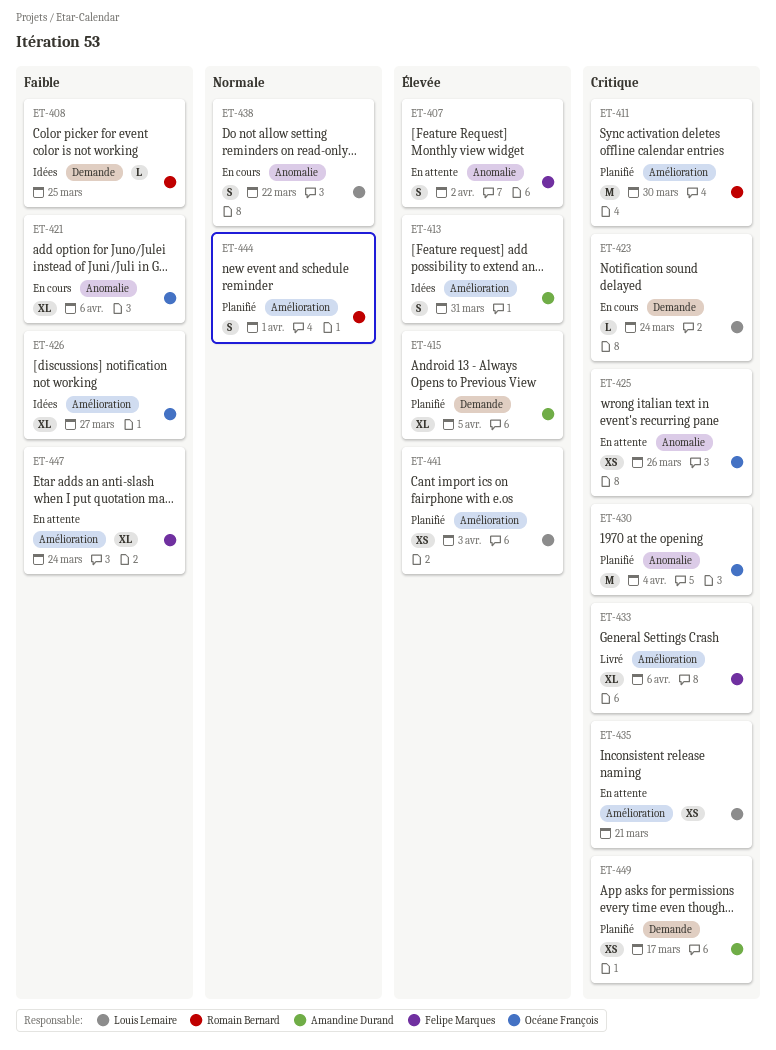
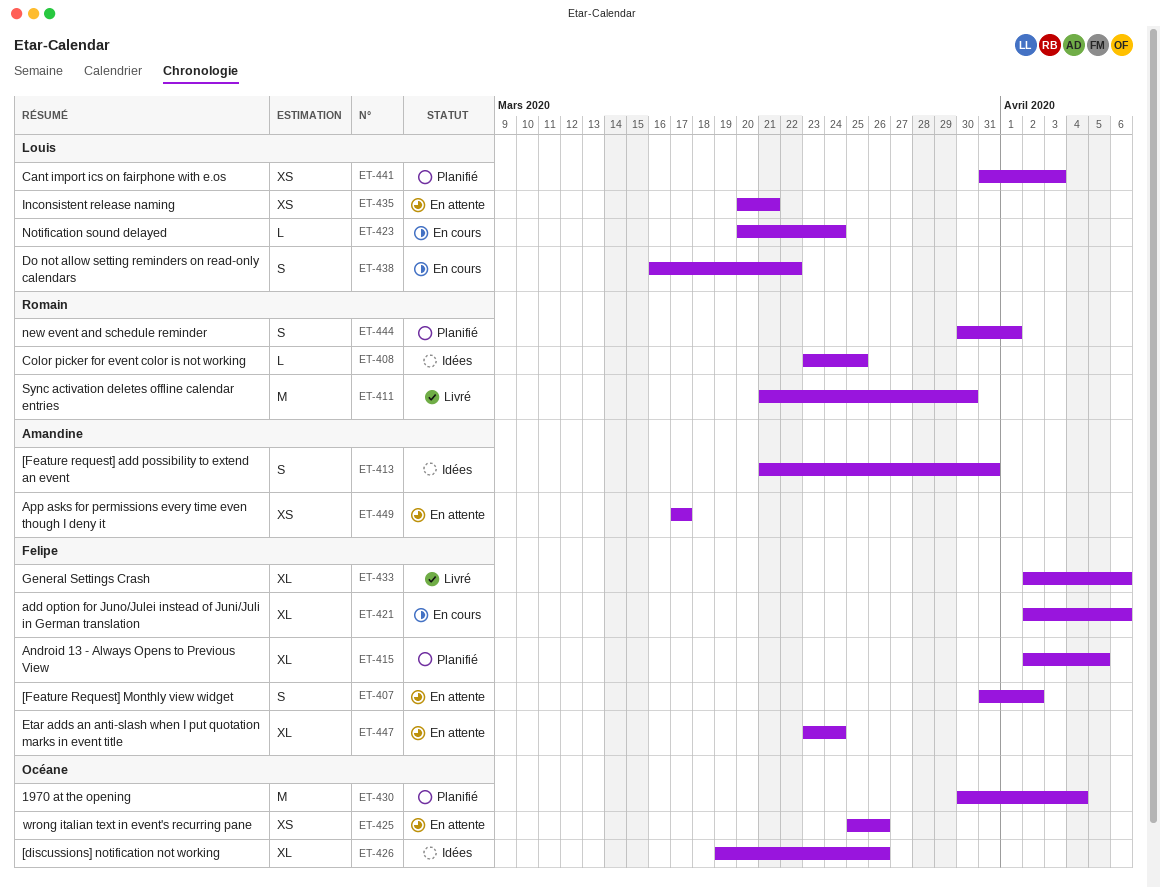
ET-411, status: Planifié -> Livré
ET-415, owner: Amandine Durand -> Felipe Marques
ET-421, owner: Océane François -> Felipe Marques
ET-426, due: Mar 27 -> Mar 26
ET-449, status: Planifié -> En attente

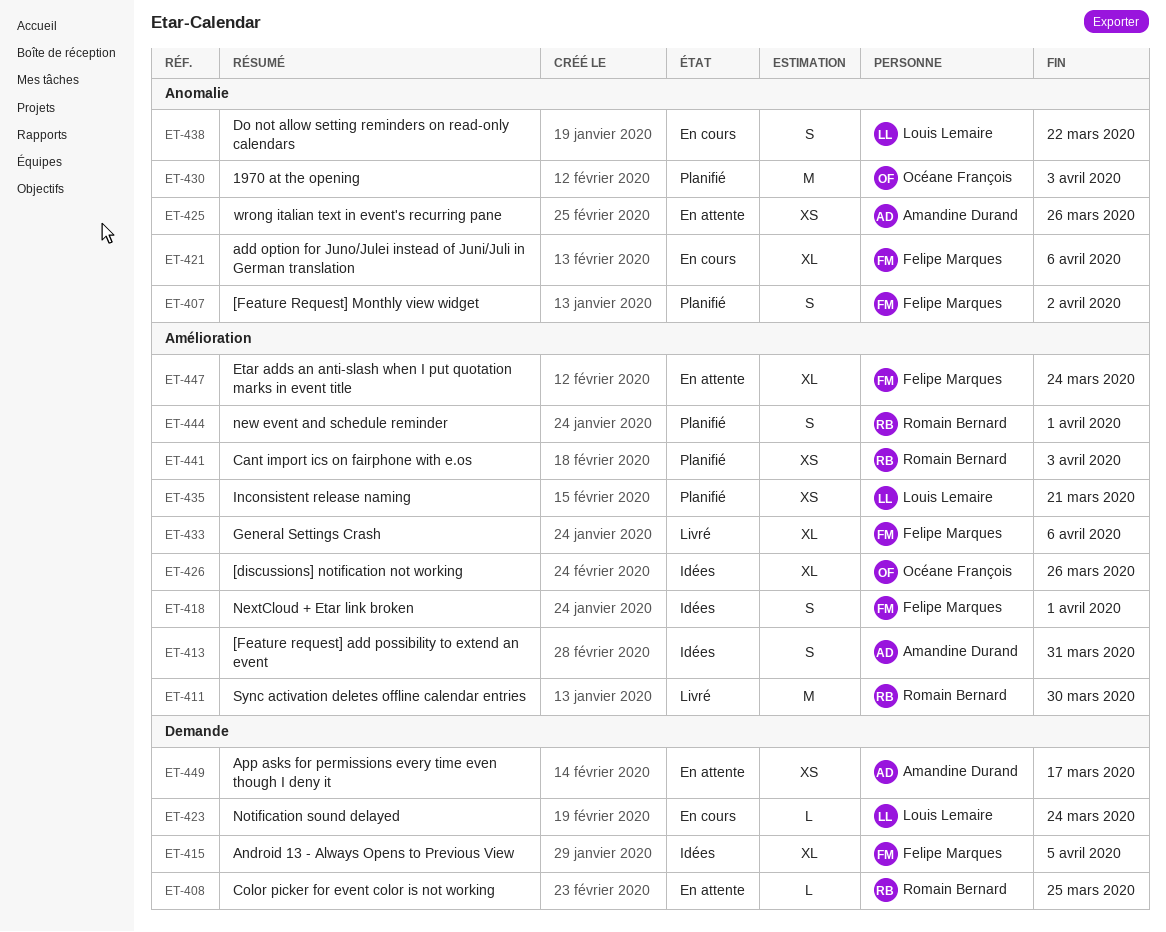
ET-407, status: En attente -> Planifié
ET-408, status: Idées -> En attente
ET-415, status: Planifié -> Idées
ET-418: none -> present
ET-425, owner: Océane François -> Amandine Durand
ET-430, due: Apr 4 -> Apr 3
ET-435, status: En attente -> Planifié
ET-441, owner: Louis Lemaire -> Romain Bernard

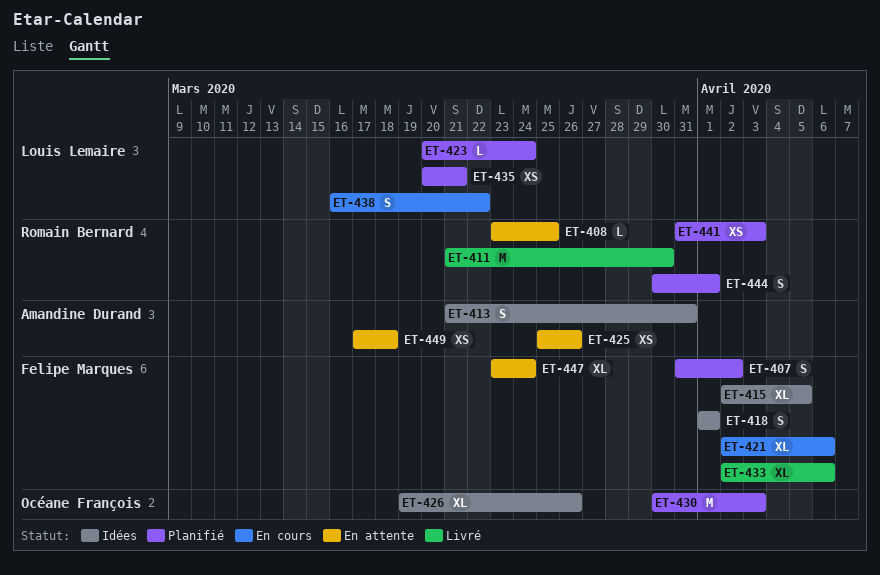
ET-423, status: En cours -> Planifié
ET-449, due: Mar 17 -> Mar 18

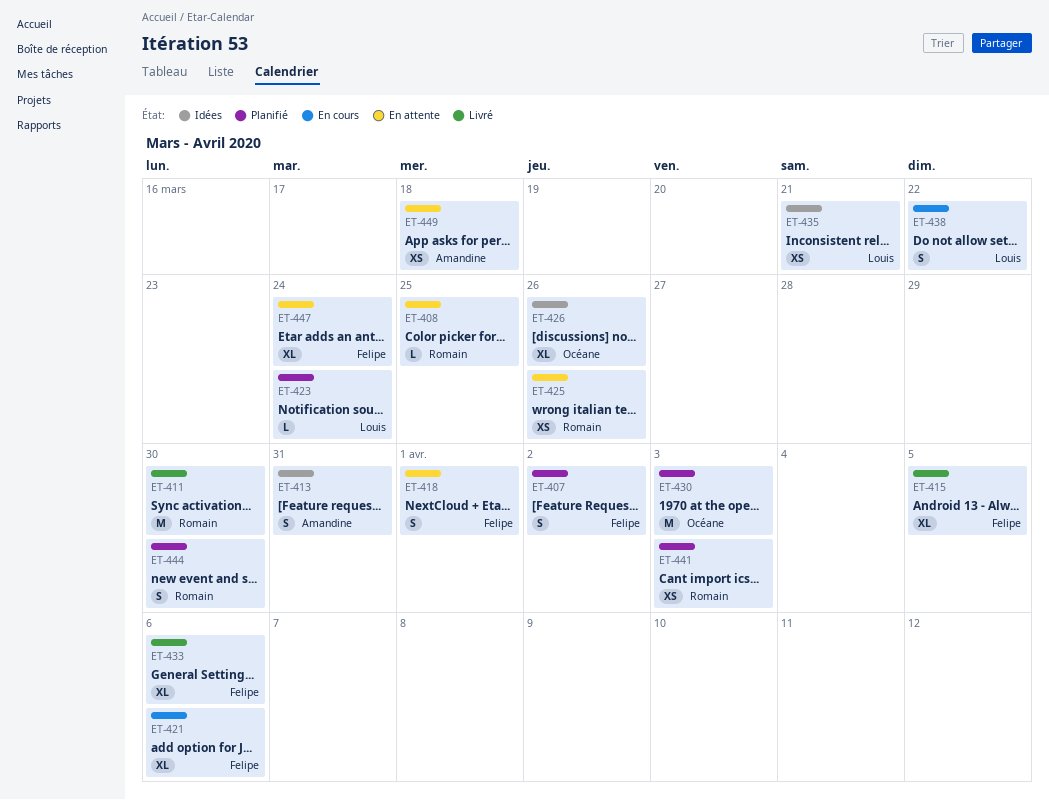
ET-415, status: Idées -> Livré
ET-418, status: Idées -> En attente
ET-425, owner: Amandine Durand -> Romain Bernard
ET-435, status: Planifié -> Idées
ET-444, due: Apr 1 -> Mar 30

